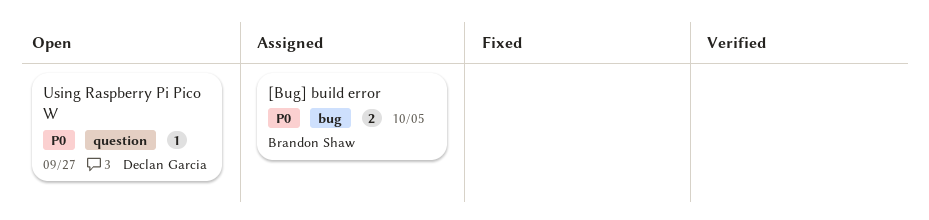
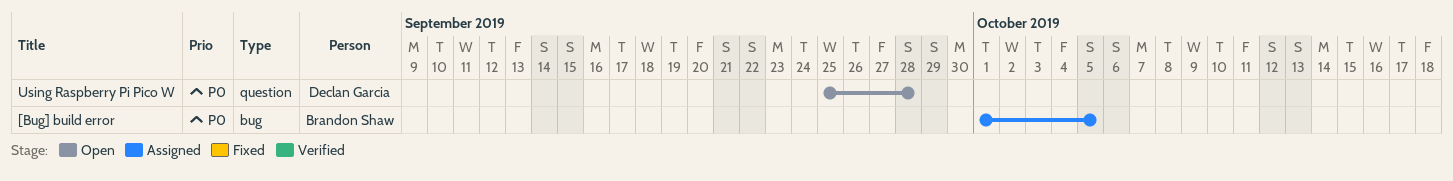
Using Raspberry Pi Pico W, due: Sep 27 -> Sep 28

